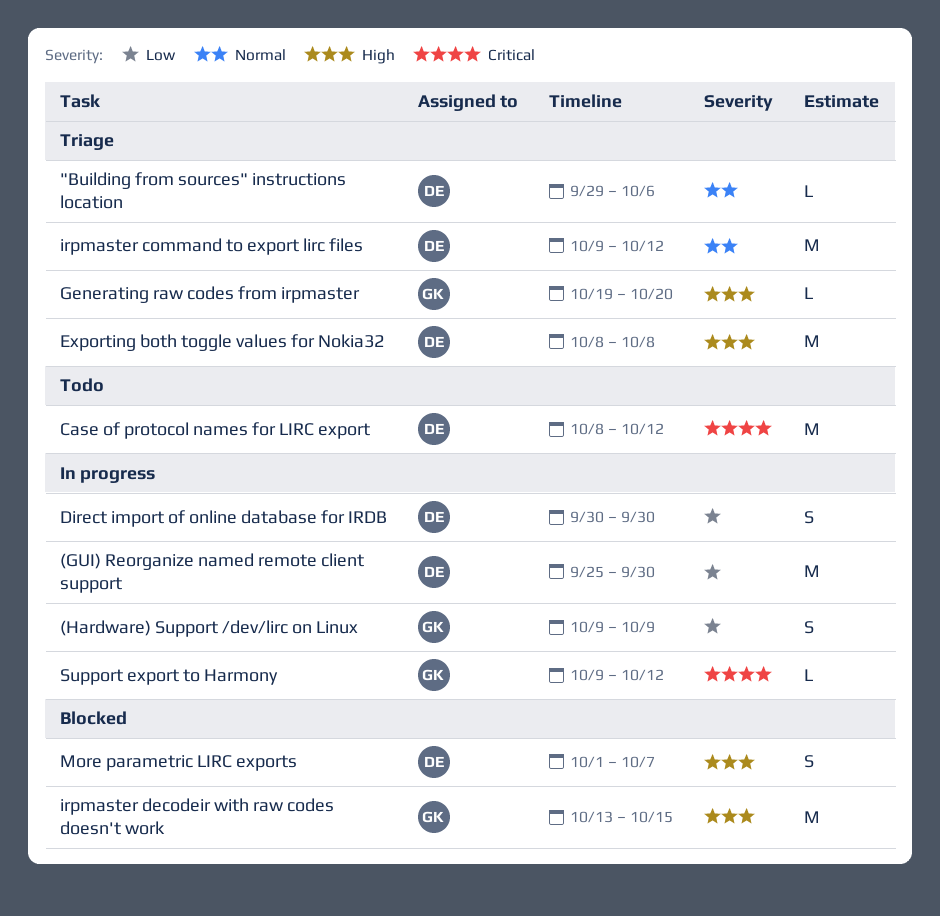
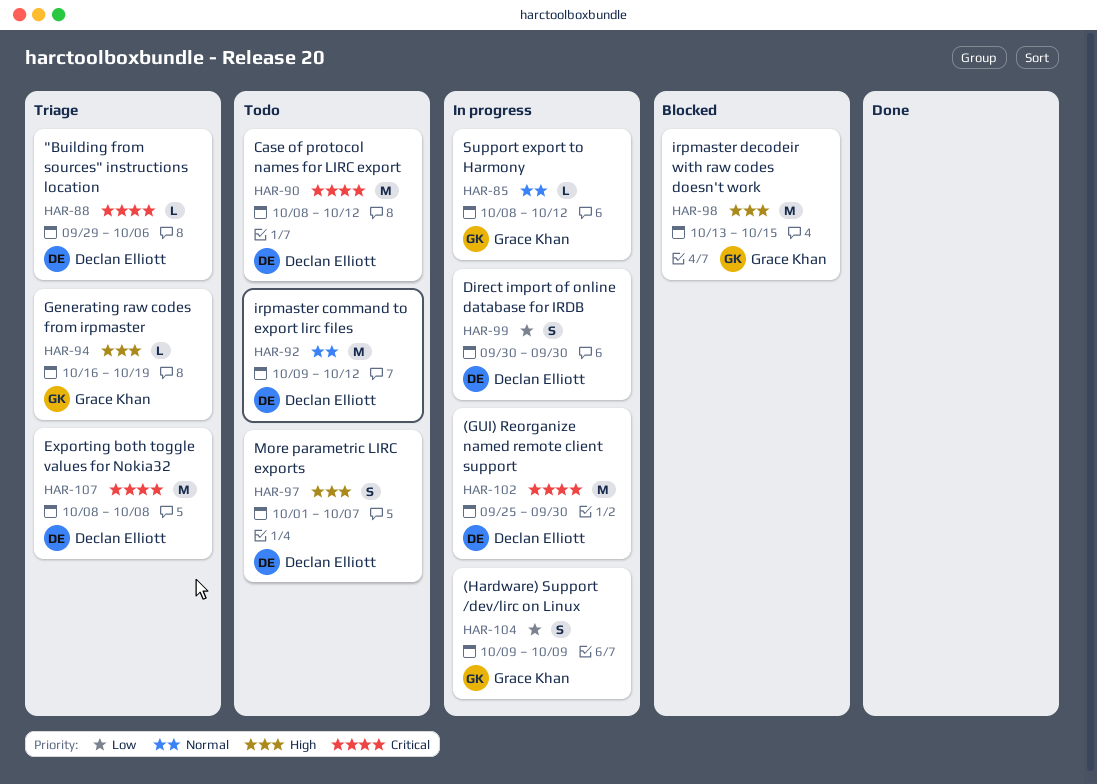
"Building from sources" instructions location, priority: Normal -> Critical
(GUI) Reorganize named remote client support, priority: Low -> Critical
Exporting both toggle values for Nokia32, priority: High -> Critical
Generating raw codes from irpmaster, start: Oct 19 -> Oct 16
Generating raw codes from irpmaster, due: Oct 20 -> Oct 19
irpmaster command to export lirc files, status: Triage -> Todo
More parametric LIRC exports, status: Blocked -> Todo
Support export to Harmony, priority: Critical -> Normal
Support export to Harmony, start: Oct 9 -> Oct 8

